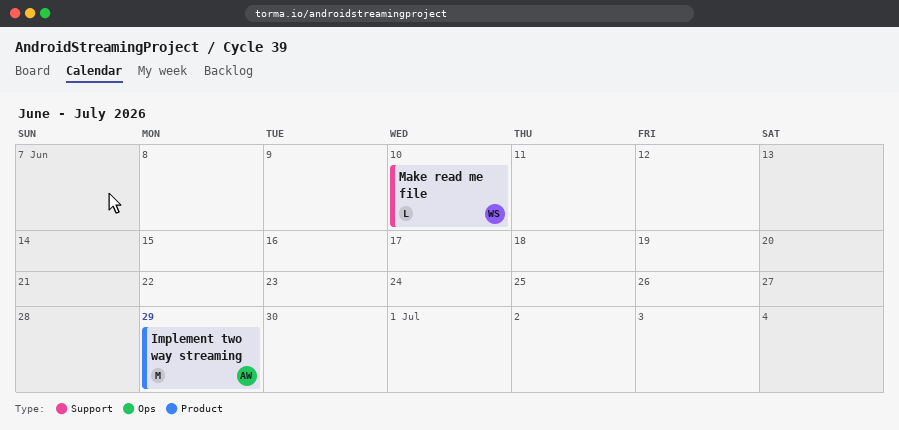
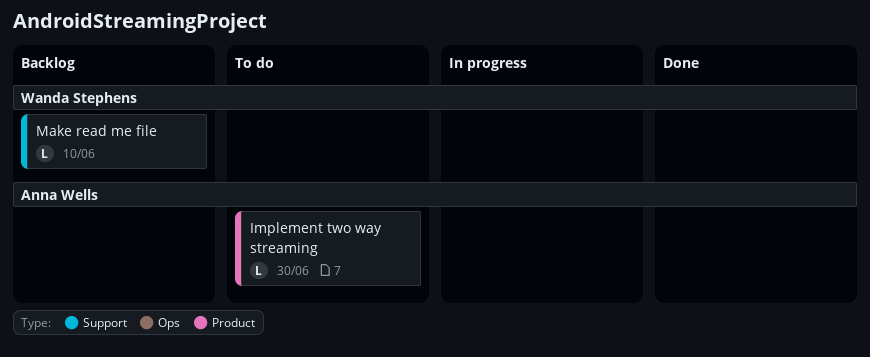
Implement two way streaming, estimate: M -> L
Implement two way streaming, due: Jun 29 -> Jun 30

